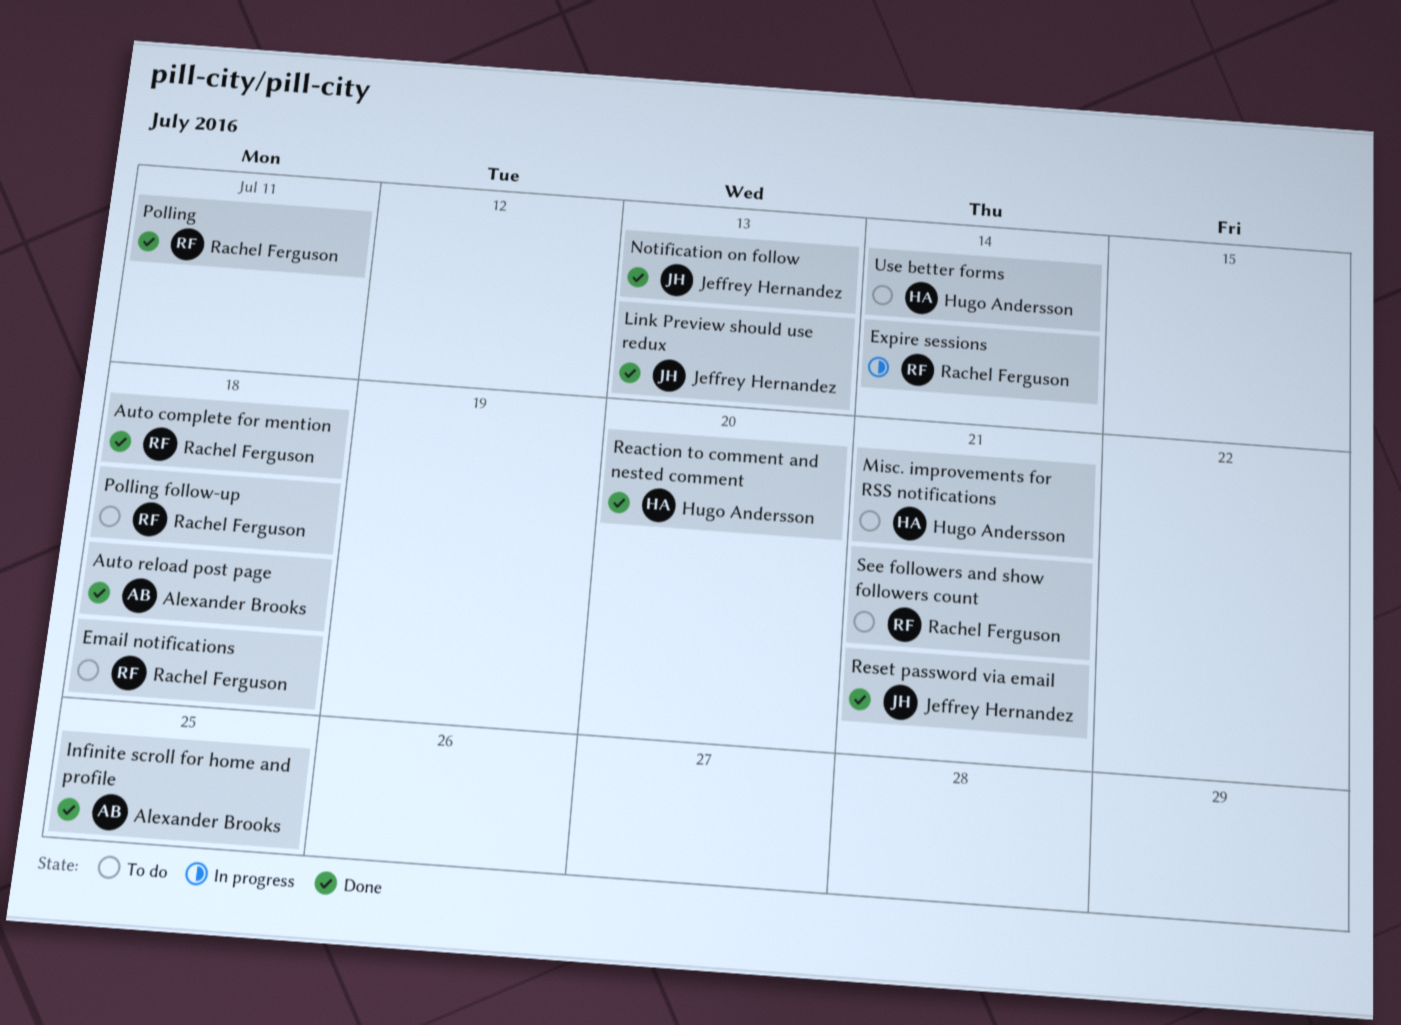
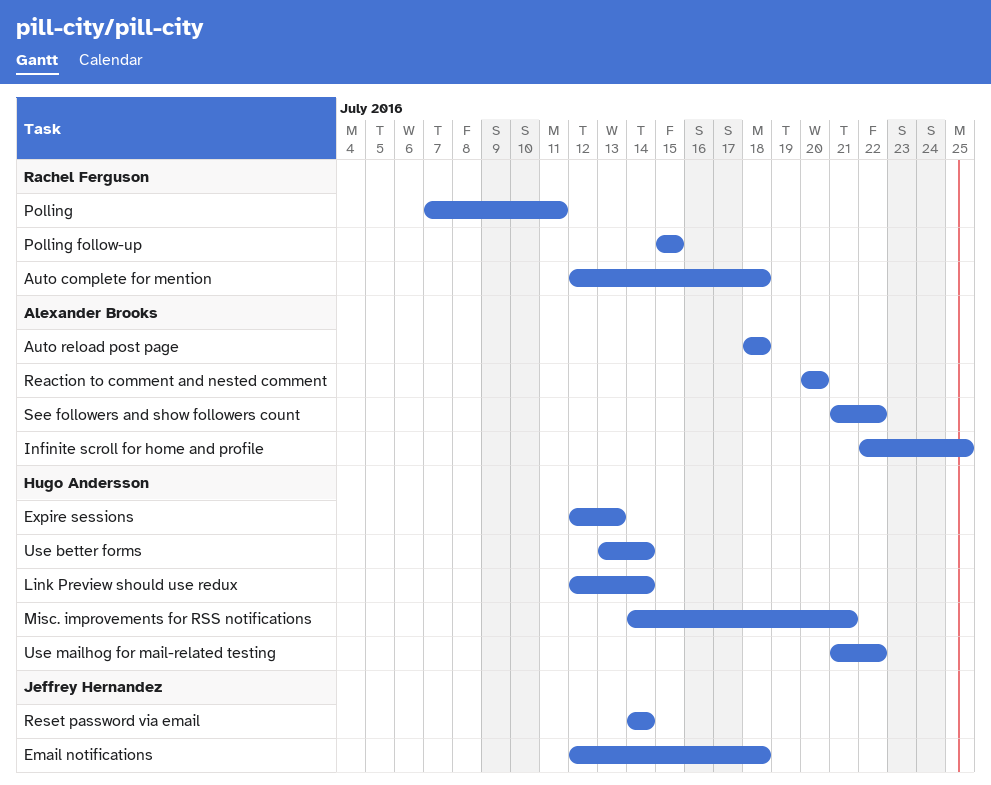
Email notifications, owner: Rachel Ferguson -> Jeffrey Hernandez
Expire sessions, owner: Rachel Ferguson -> Hugo Andersson
Expire sessions, due: Jul 14 -> Jul 13
Link Preview should use redux, owner: Jeffrey Hernandez -> Hugo Andersson
Link Preview should use redux, due: Jul 13 -> Jul 14
Notification on follow: present -> none
Polling follow-up, due: Jul 18 -> Jul 15
Reaction to comment and nested comment, owner: Hugo Andersson -> Alexander Brooks
Reset password via email, due: Jul 21 -> Jul 14
See followers and show followers count, owner: Rachel Ferguson -> Alexander Brooks
See followers and show followers count, due: Jul 21 -> Jul 22
Use mailhog for mail-related testing: none -> present

